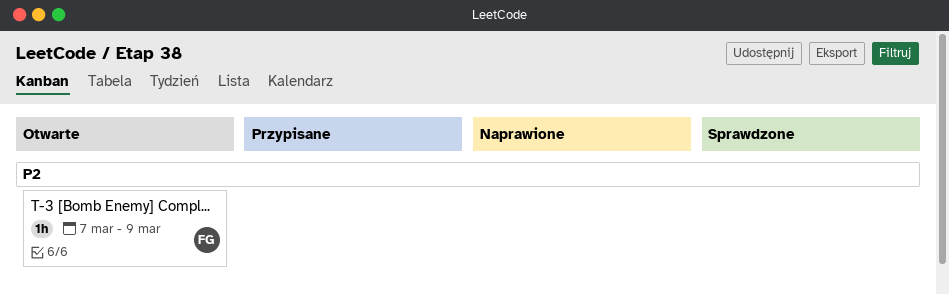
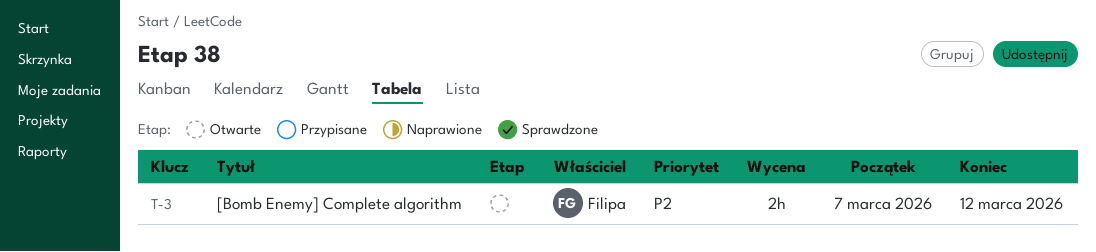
T-3, estimate: 1h -> 2h
T-3, due: Mar 9 -> Mar 12

